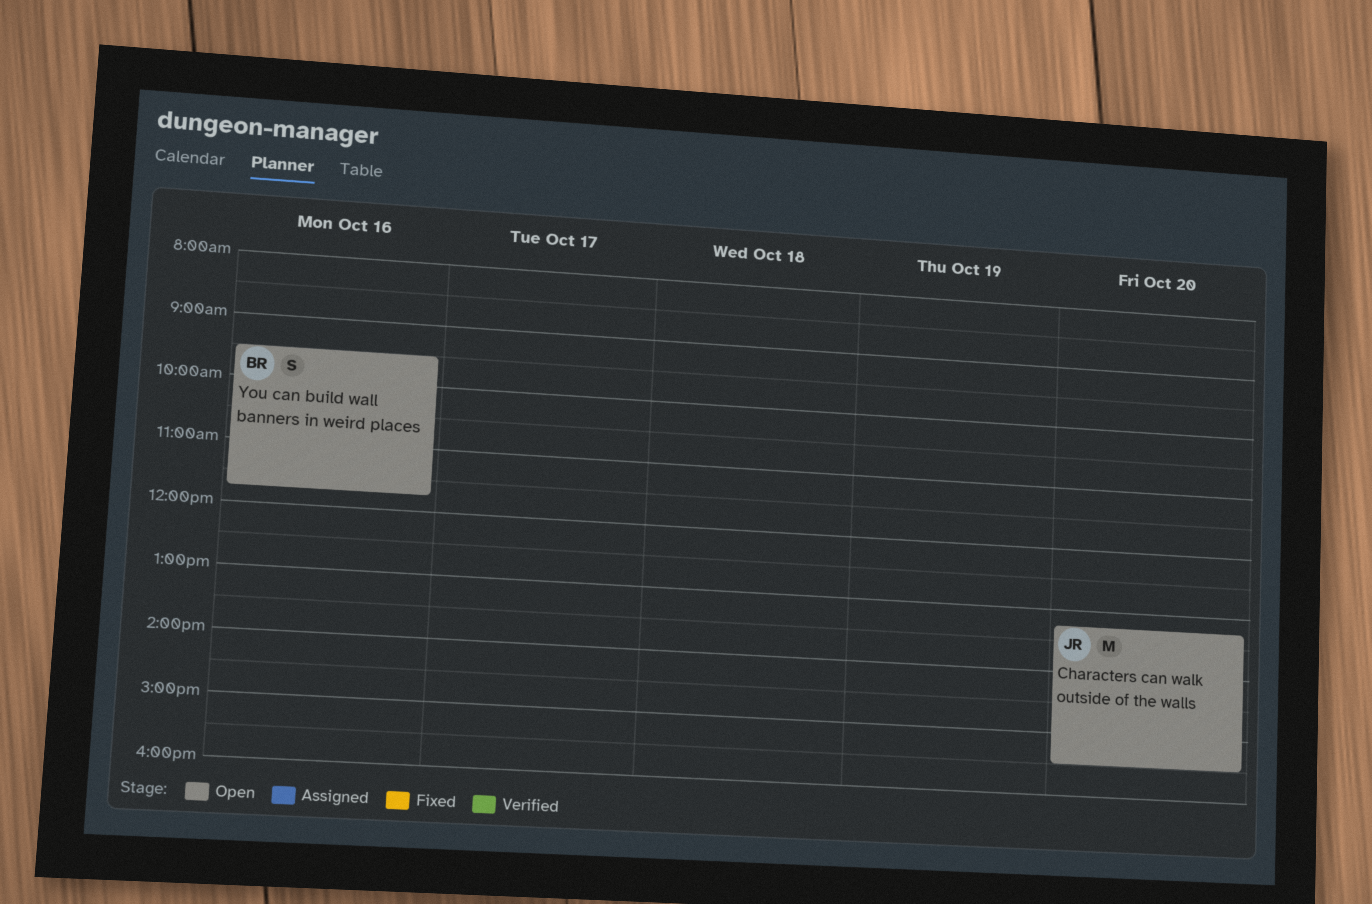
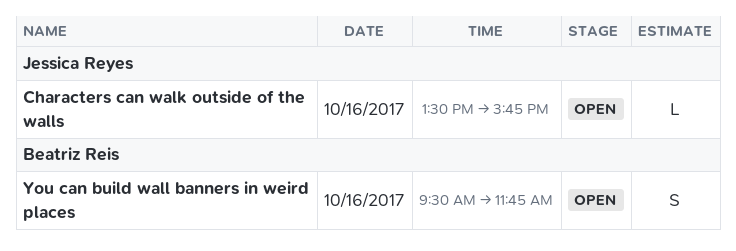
Characters can walk outside of the walls, estimate: M -> L
Characters can walk outside of the walls, day: Oct 20 -> Oct 16
Characters can walk outside of the walls, begins: 13:15 -> 13:30
Characters can walk outside of the walls, ends: 15:30 -> 15:45

